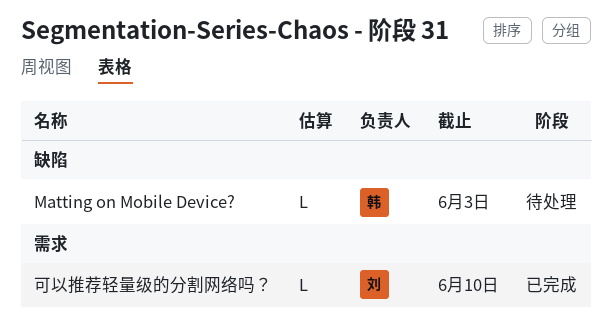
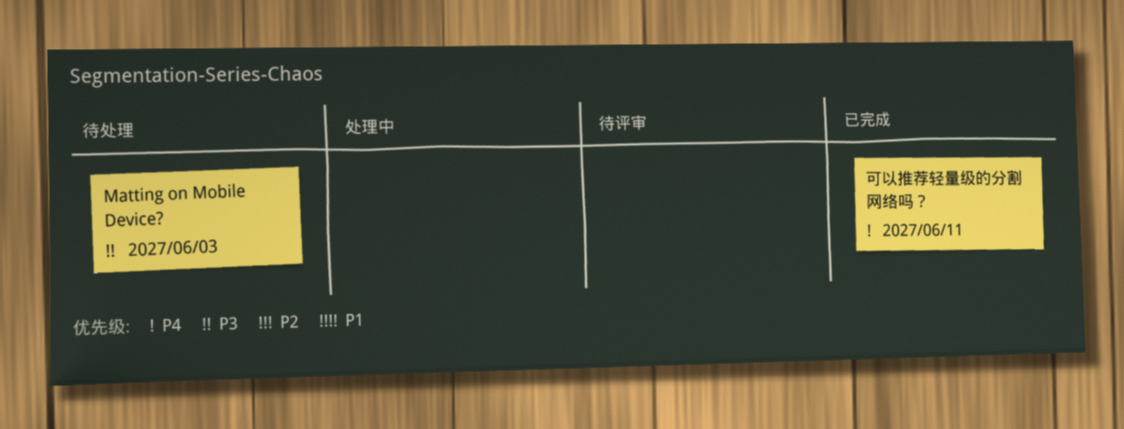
可以推荐轻量级的分割网络吗？, due: Jun 10 -> Jun 11

